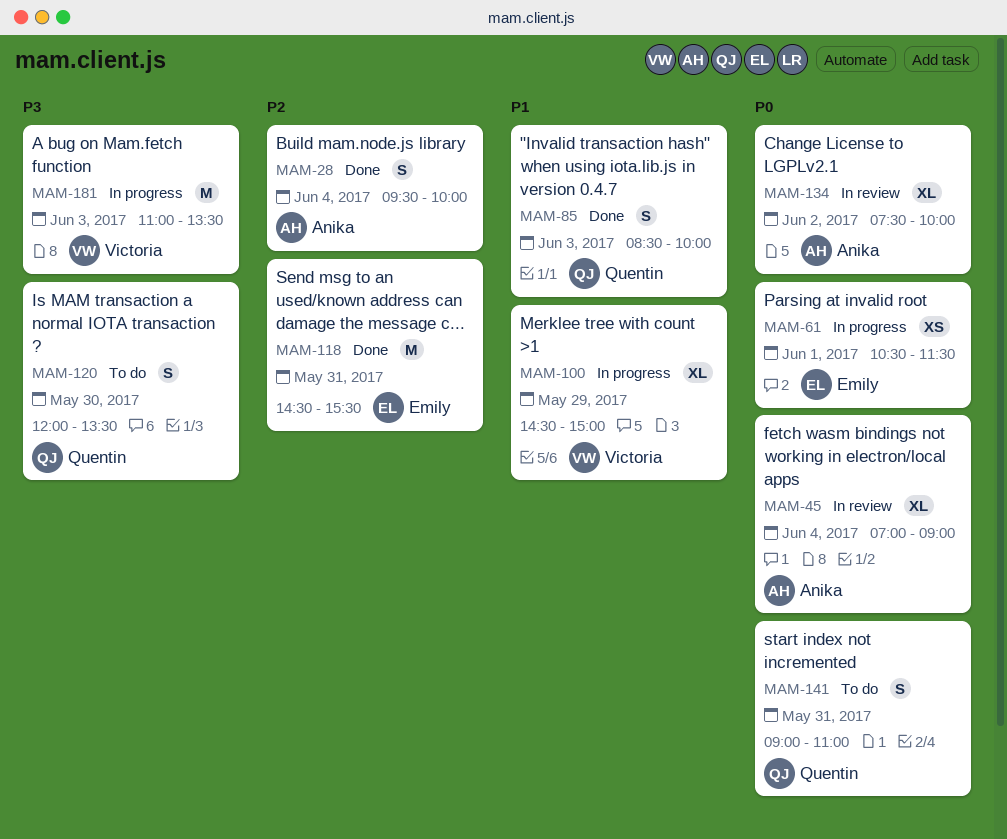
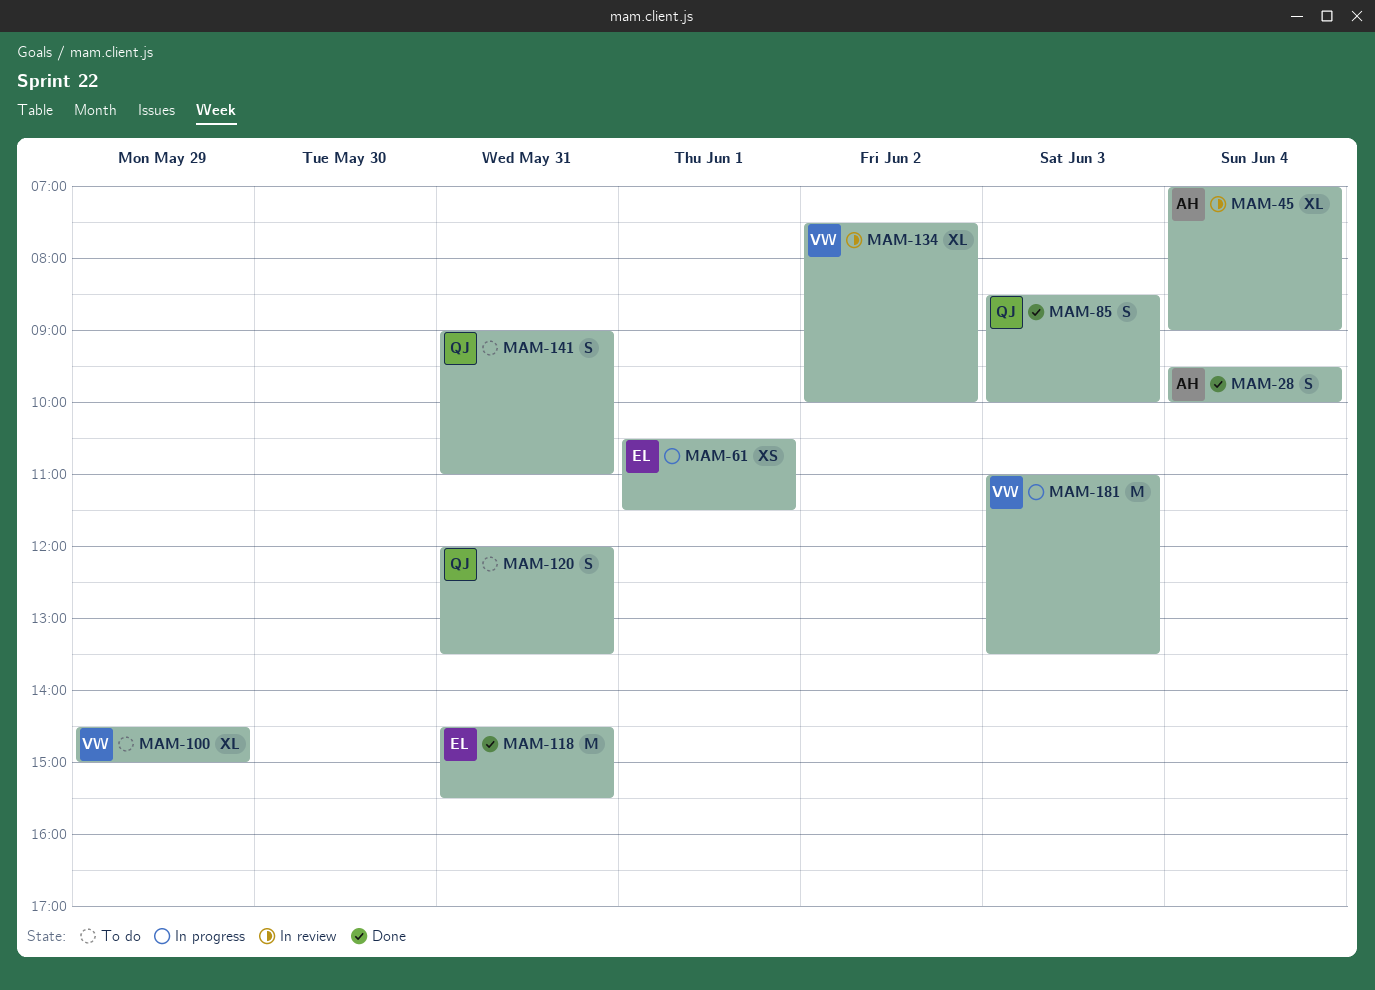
MAM-100, status: In progress -> To do
MAM-120, day: May 30 -> May 31
MAM-134, owner: Anika -> Victoria

